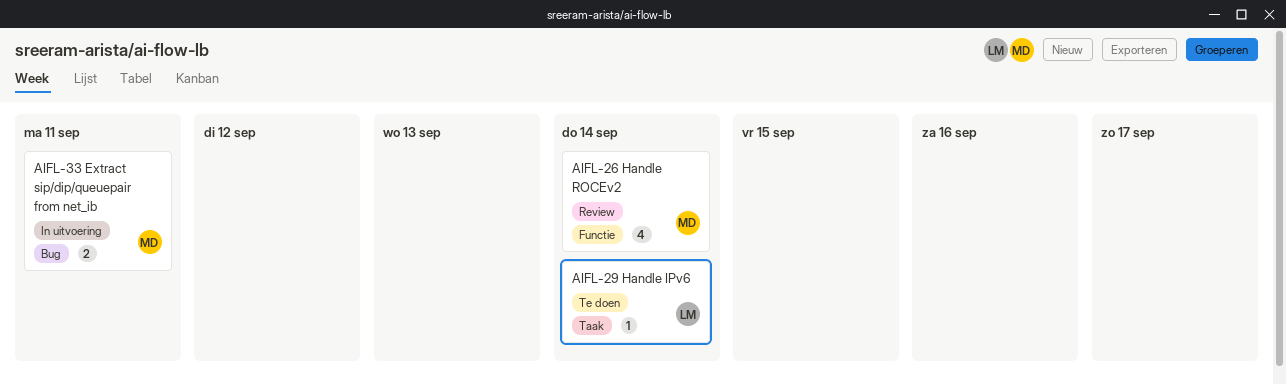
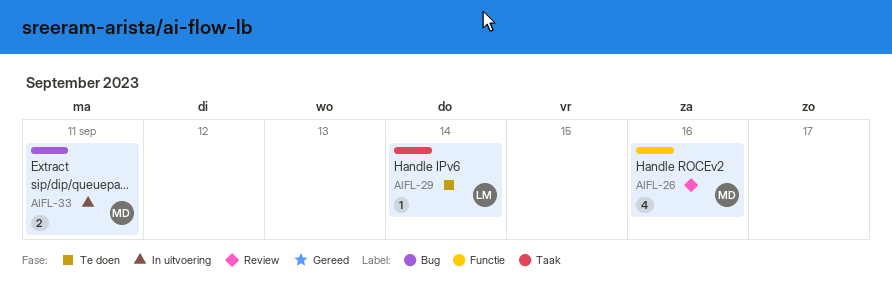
AIFL-26, due: Sep 14 -> Sep 16

